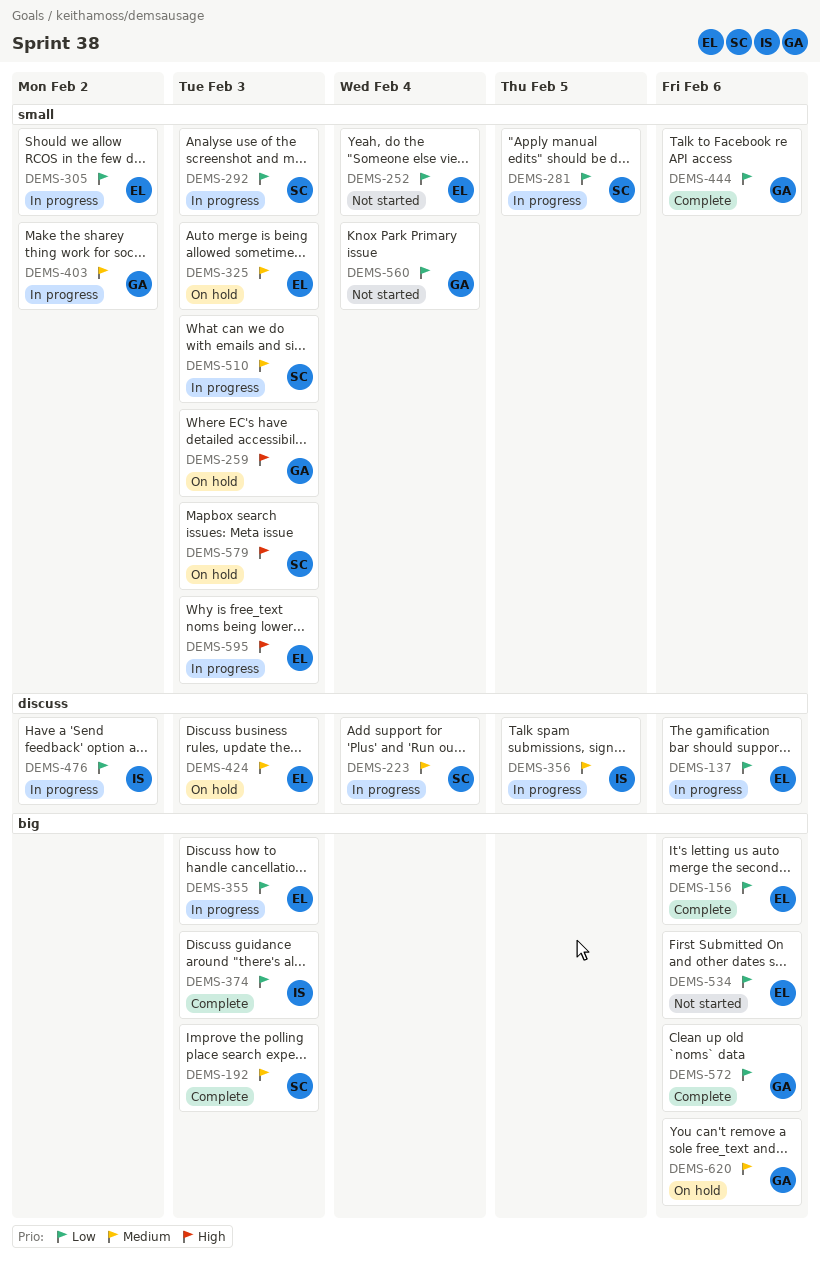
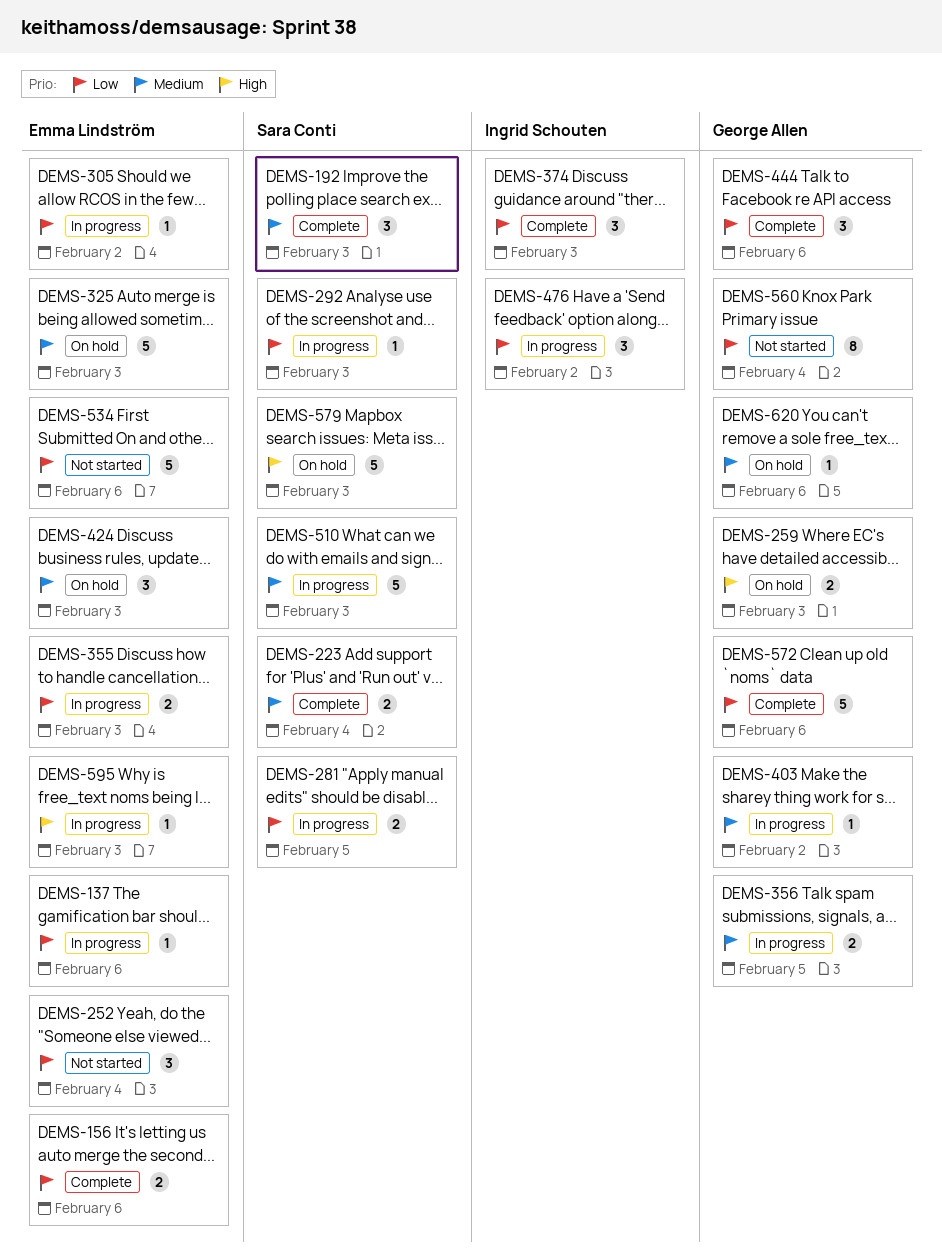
DEMS-223, status: In progress -> Complete
DEMS-356, owner: Ingrid Schouten -> George Allen

